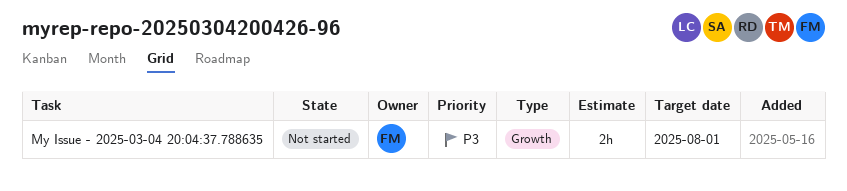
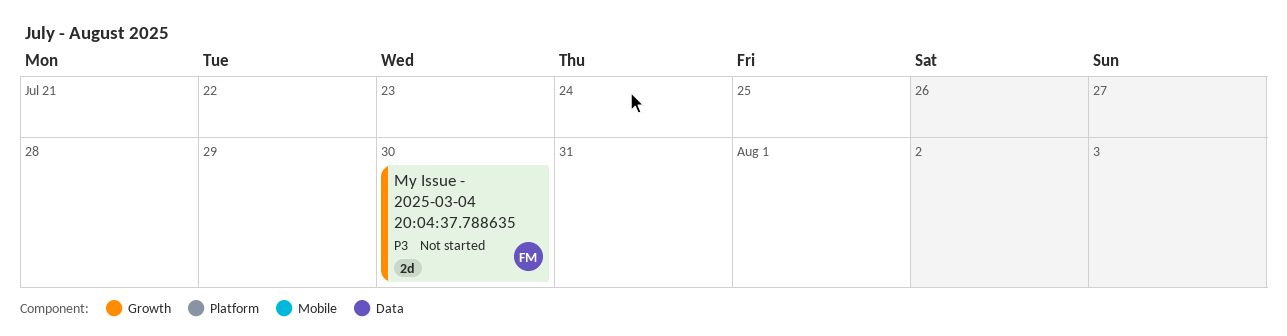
My Issue - 2025-03-04 20:04:37.788635, estimate: 2h -> 2d
My Issue - 2025-03-04 20:04:37.788635, due: Aug 1 -> Jul 30

